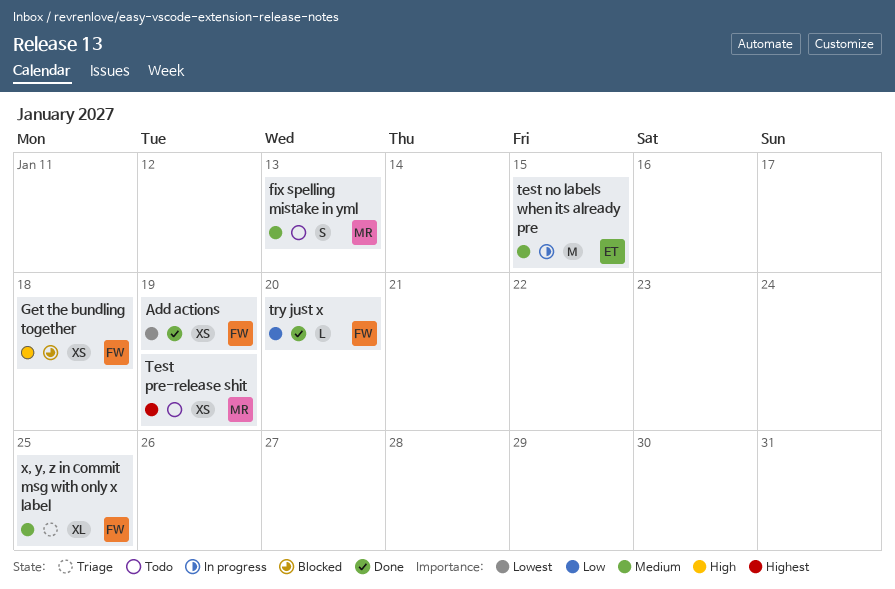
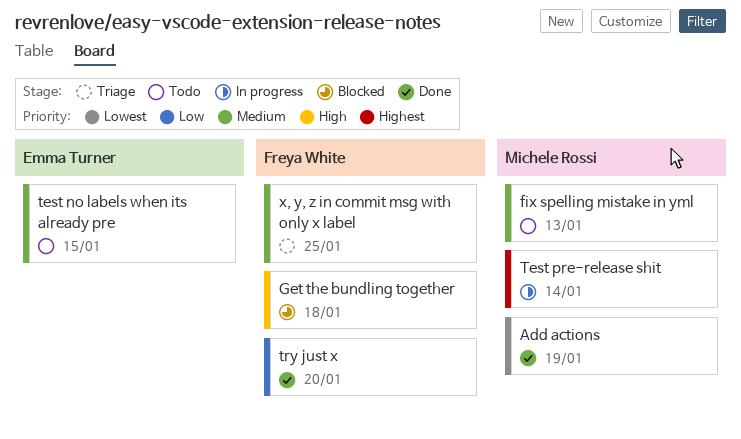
Add actions, owner: Freya White -> Michele Rossi
test no labels when its already pre, status: In progress -> Todo
Test pre-release shit, status: Todo -> In progress
Test pre-release shit, due: Jan 19 -> Jan 14

